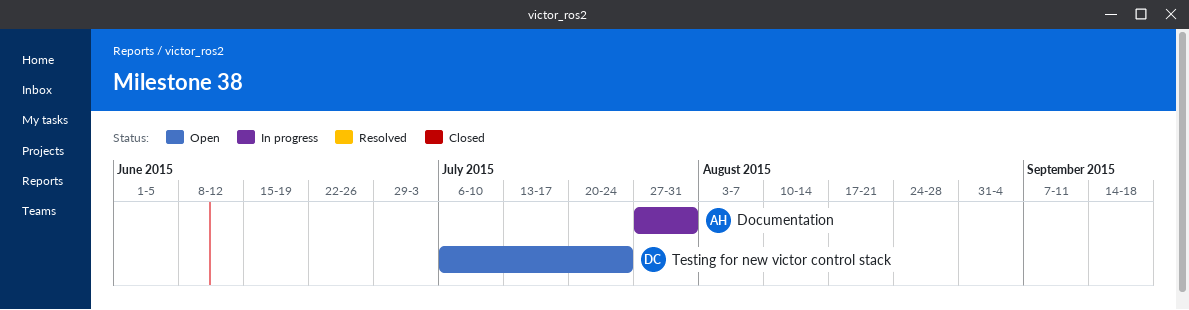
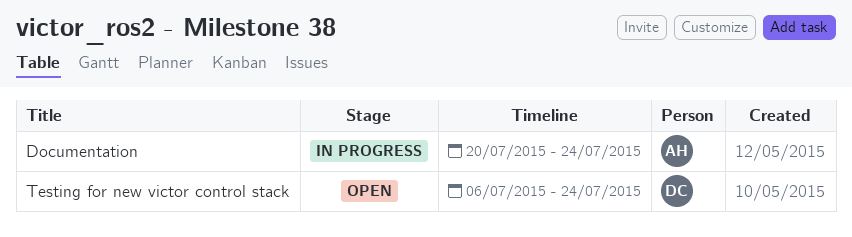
Documentation, start: Jul 27 -> Jul 20
Documentation, due: Jul 31 -> Jul 24

